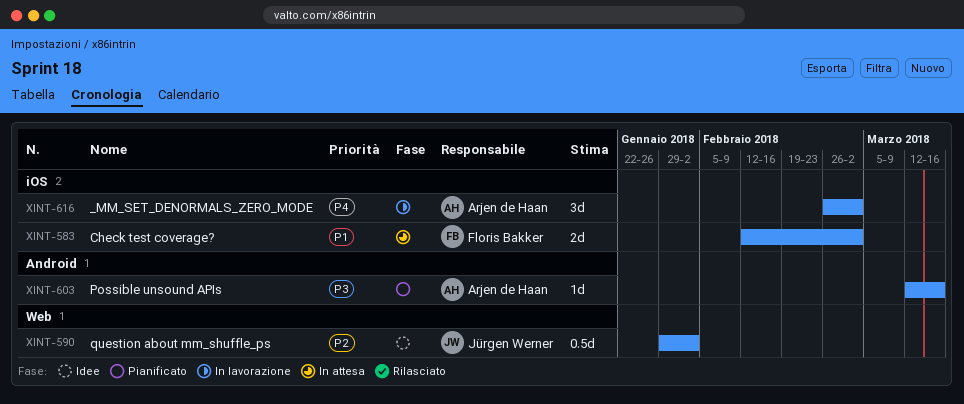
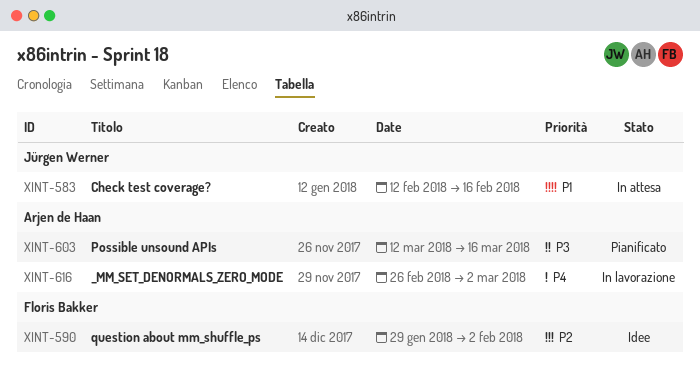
XINT-583, owner: Floris Bakker -> Jürgen Werner
XINT-583, due: Mar 2 -> Feb 16
XINT-590, owner: Jürgen Werner -> Floris Bakker

